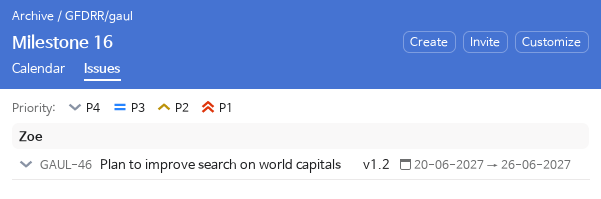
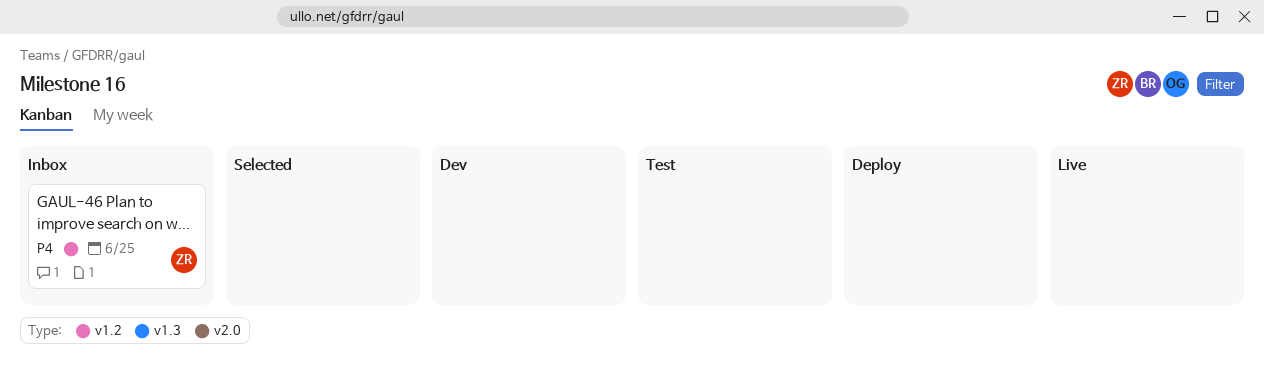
GAUL-46, due: Jun 26 -> Jun 25

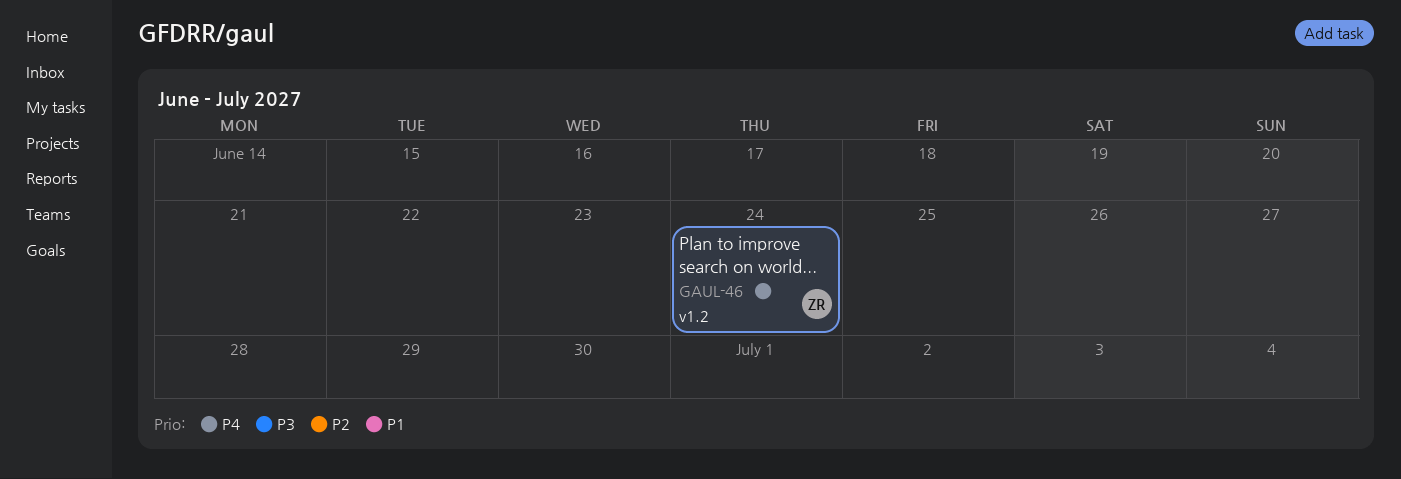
GAUL-46, due: Jun 25 -> Jun 24

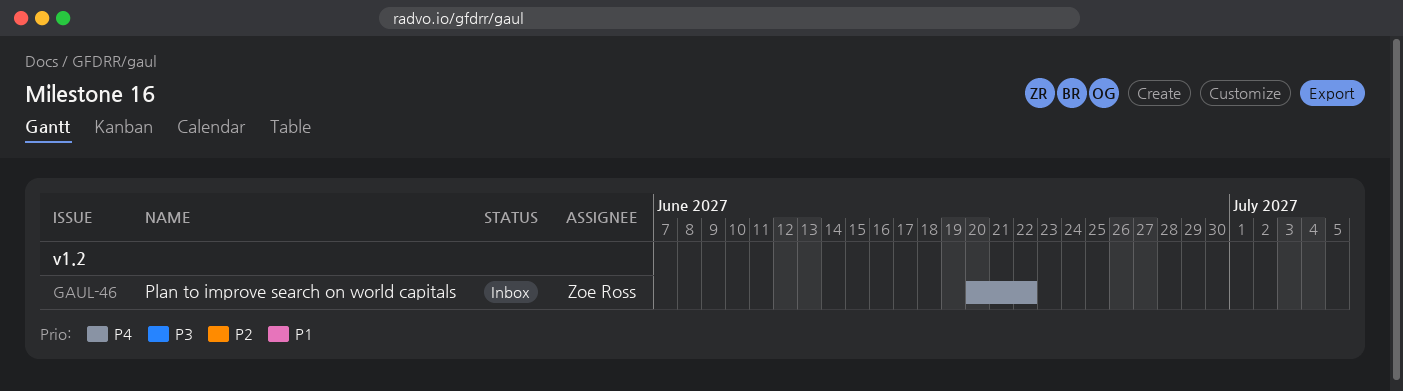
GAUL-46, due: Jun 24 -> Jun 22

